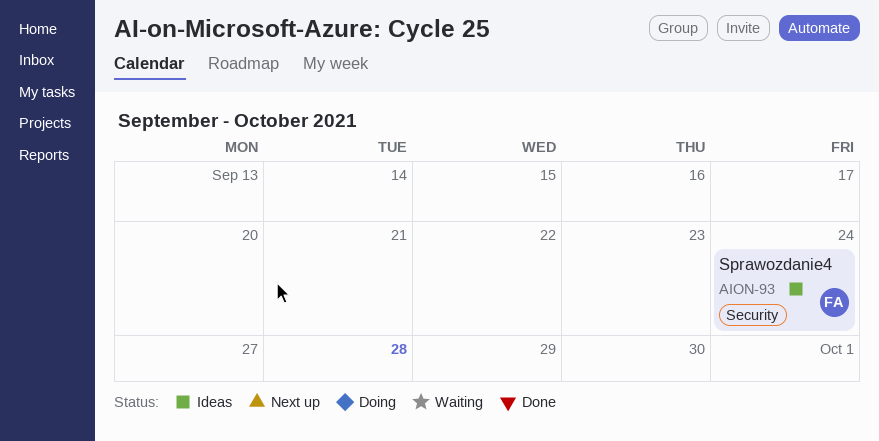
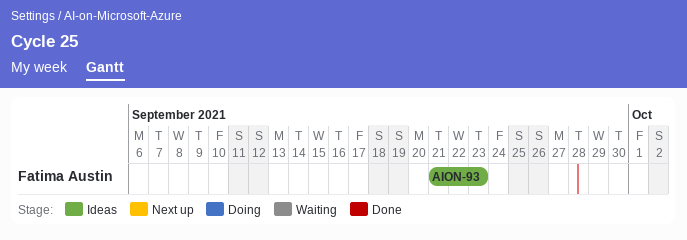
AION-93, due: Sep 24 -> Sep 23

